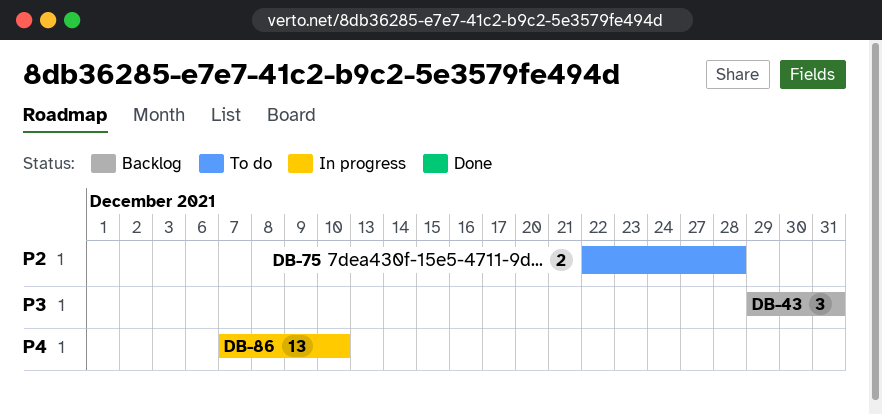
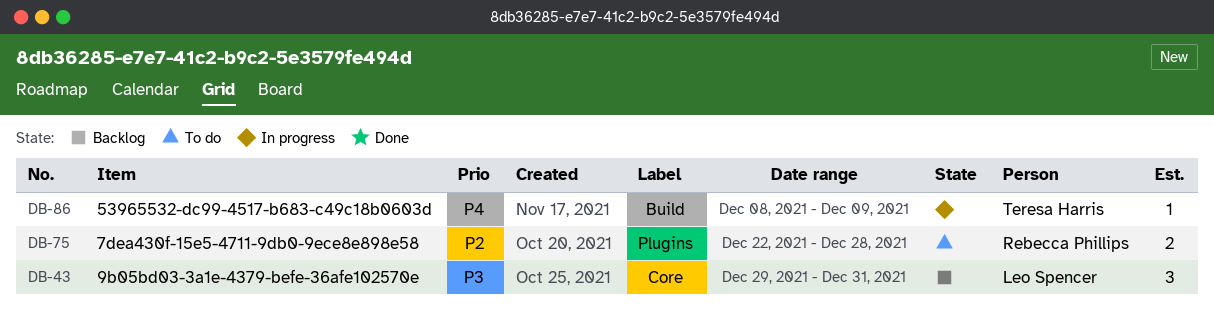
DB-86, estimate: 13 -> 1
DB-86, start: Dec 7 -> Dec 8
DB-86, due: Dec 10 -> Dec 9

